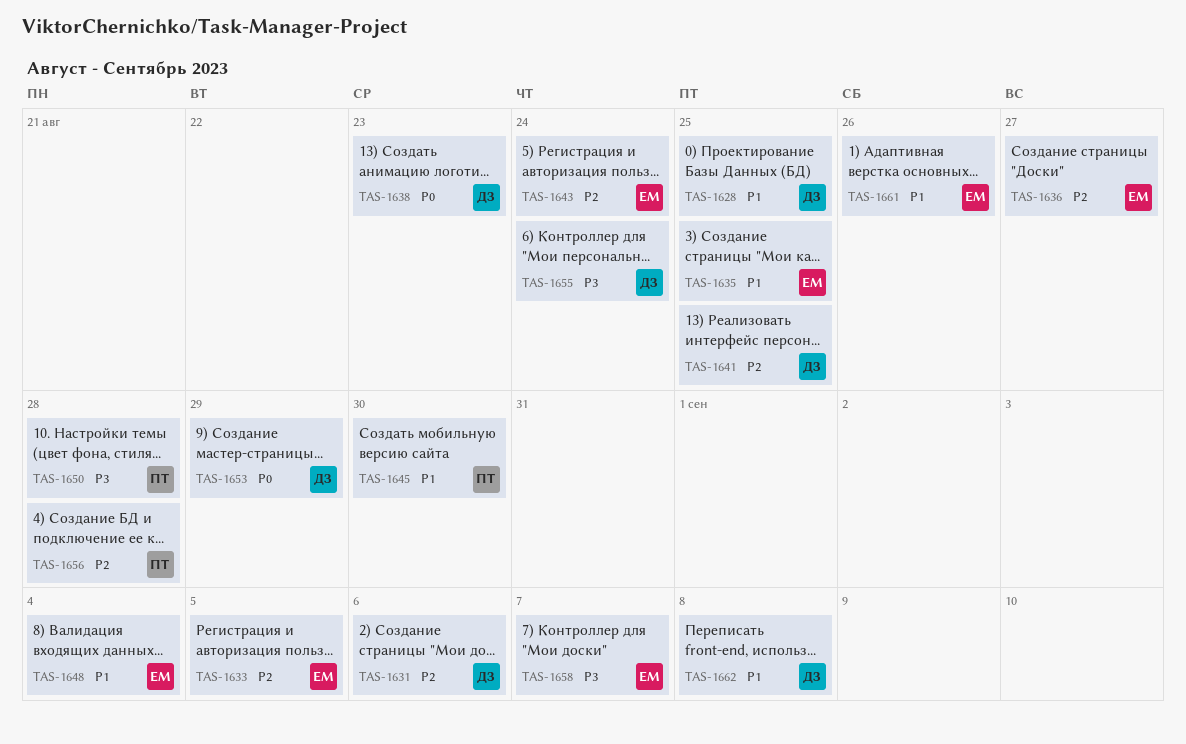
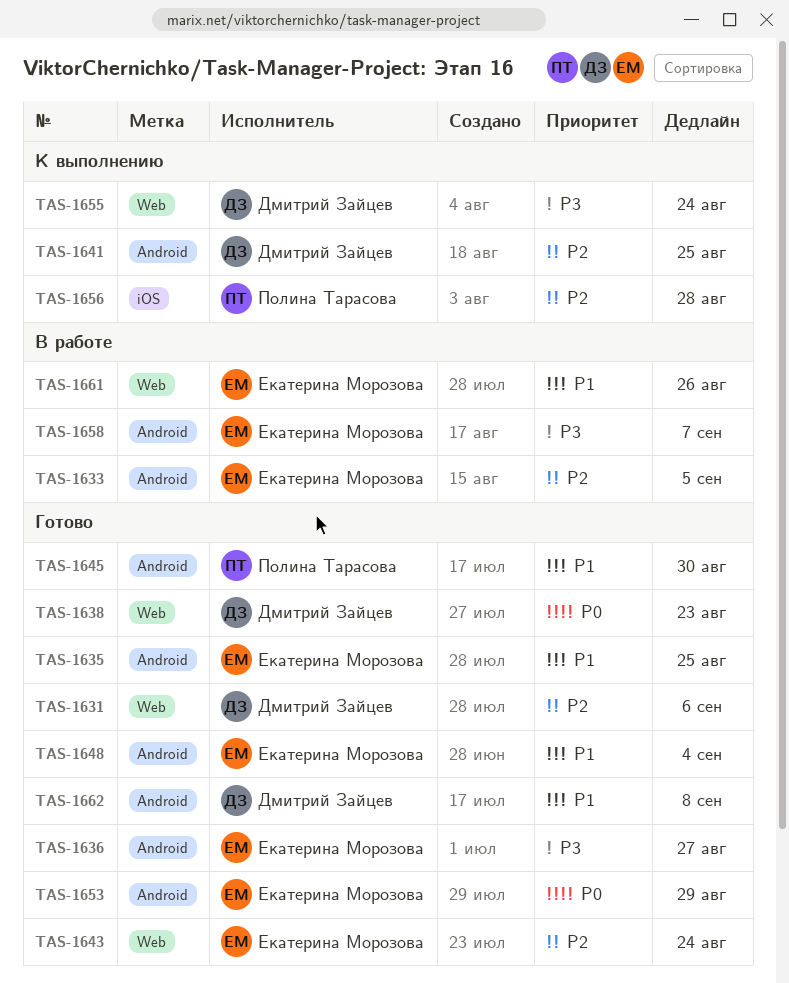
TAS-1628: present -> none
TAS-1636, priority: P2 -> P3
TAS-1650: present -> none
TAS-1653, owner: Дмитрий Зайцев -> Екатерина Морозова

